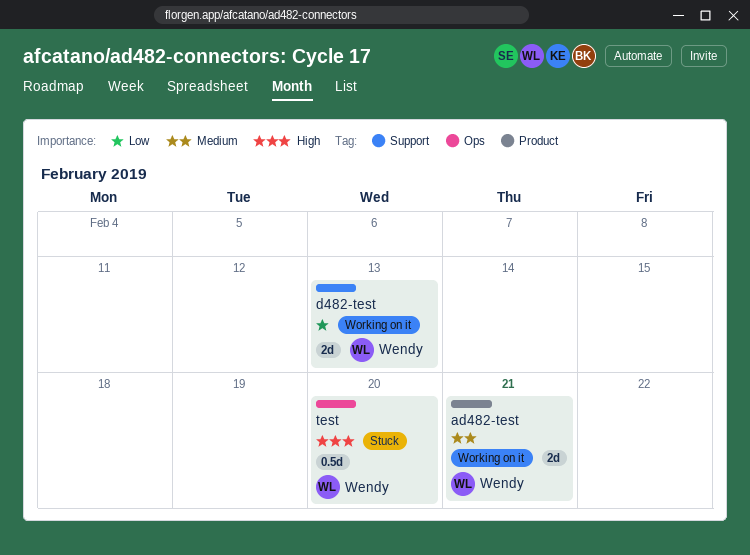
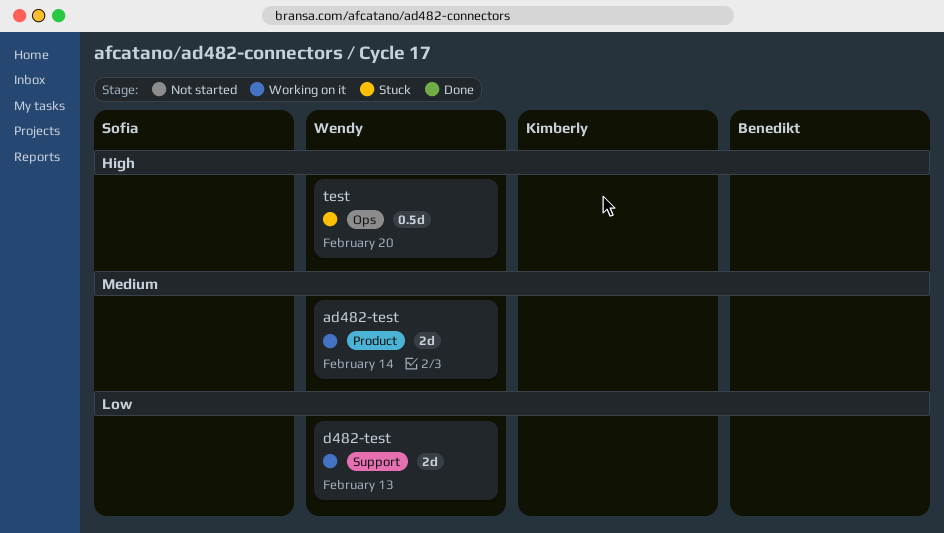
ad482-test, due: Feb 21 -> Feb 14

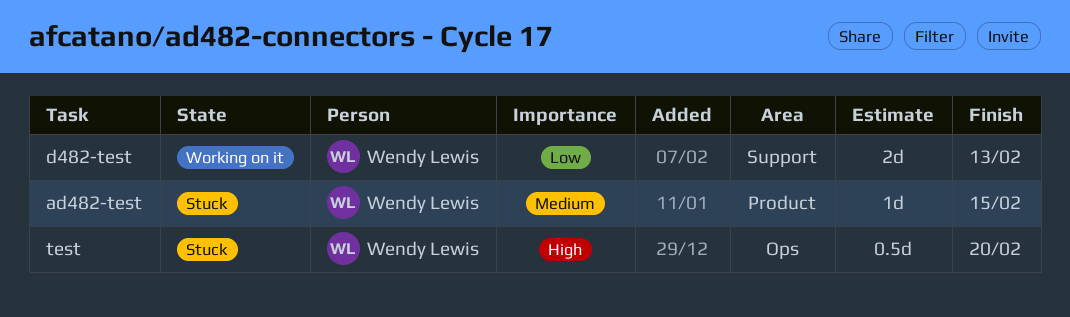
ad482-test, status: Working on it -> Stuck
ad482-test, estimate: 2d -> 1d
ad482-test, due: Feb 14 -> Feb 15

